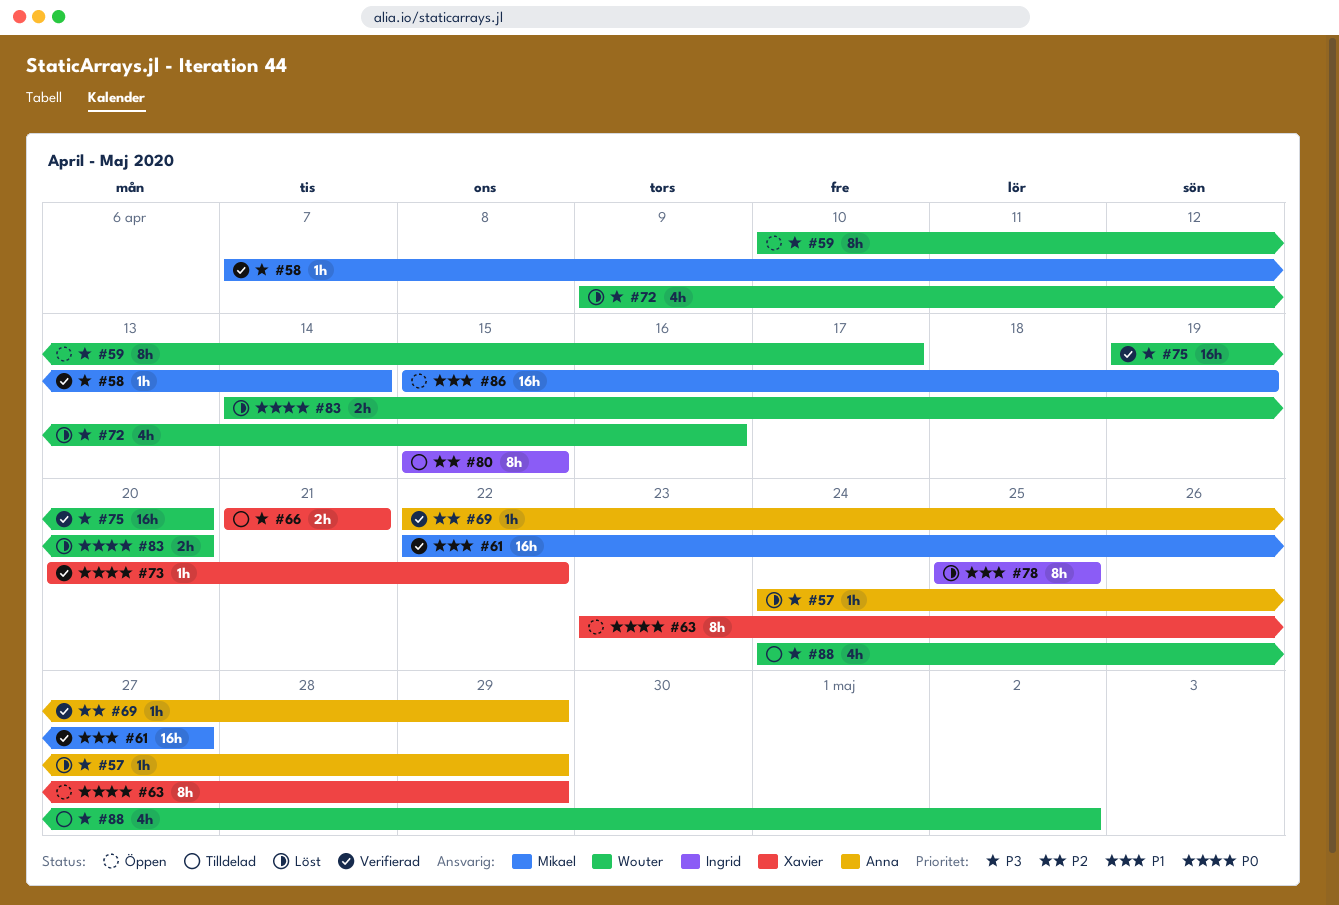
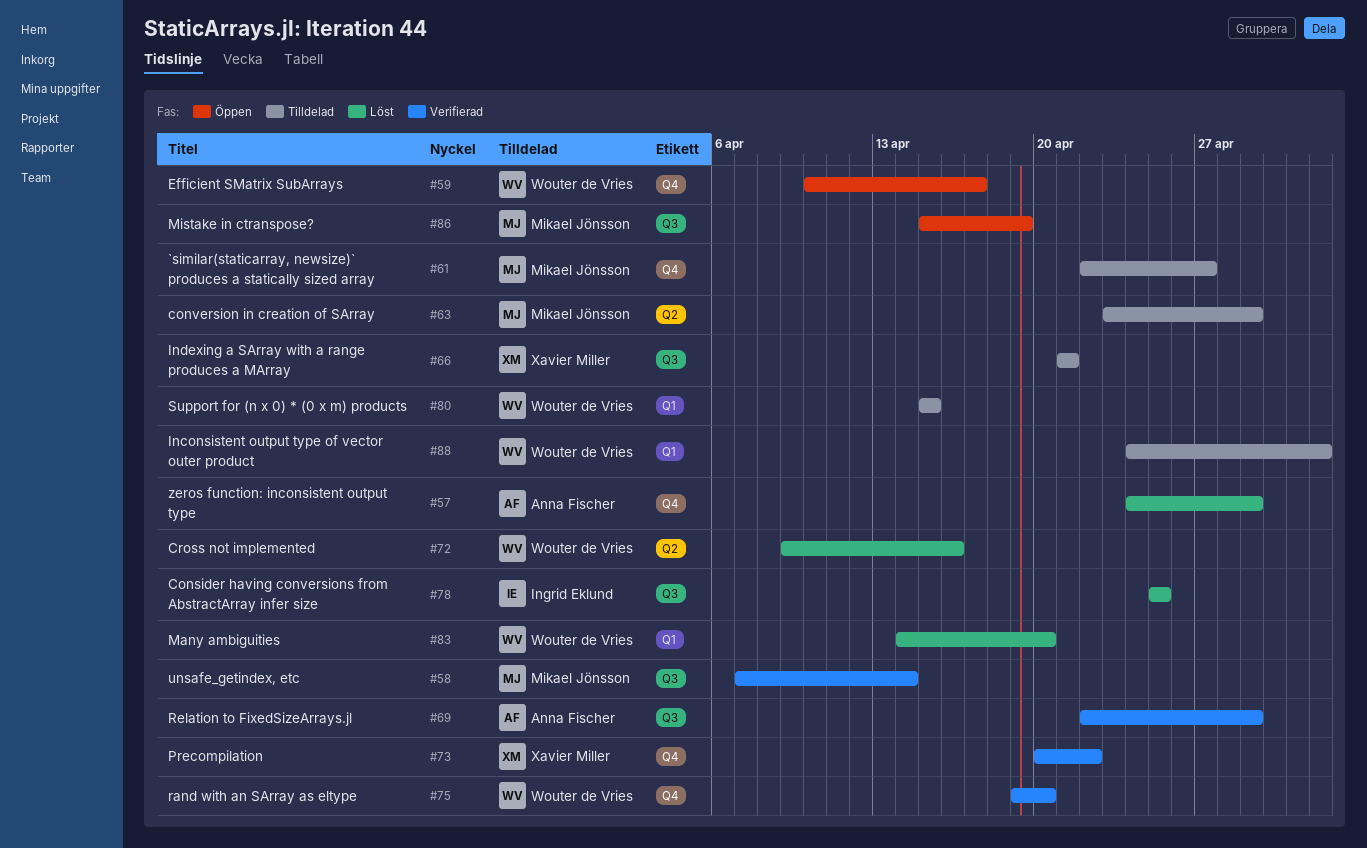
#61, status: Verifierad -> Tilldelad
#63, status: Öppen -> Tilldelad
#63, owner: Xavier Miller -> Mikael Jönsson
#80, owner: Ingrid Eklund -> Wouter de Vries

